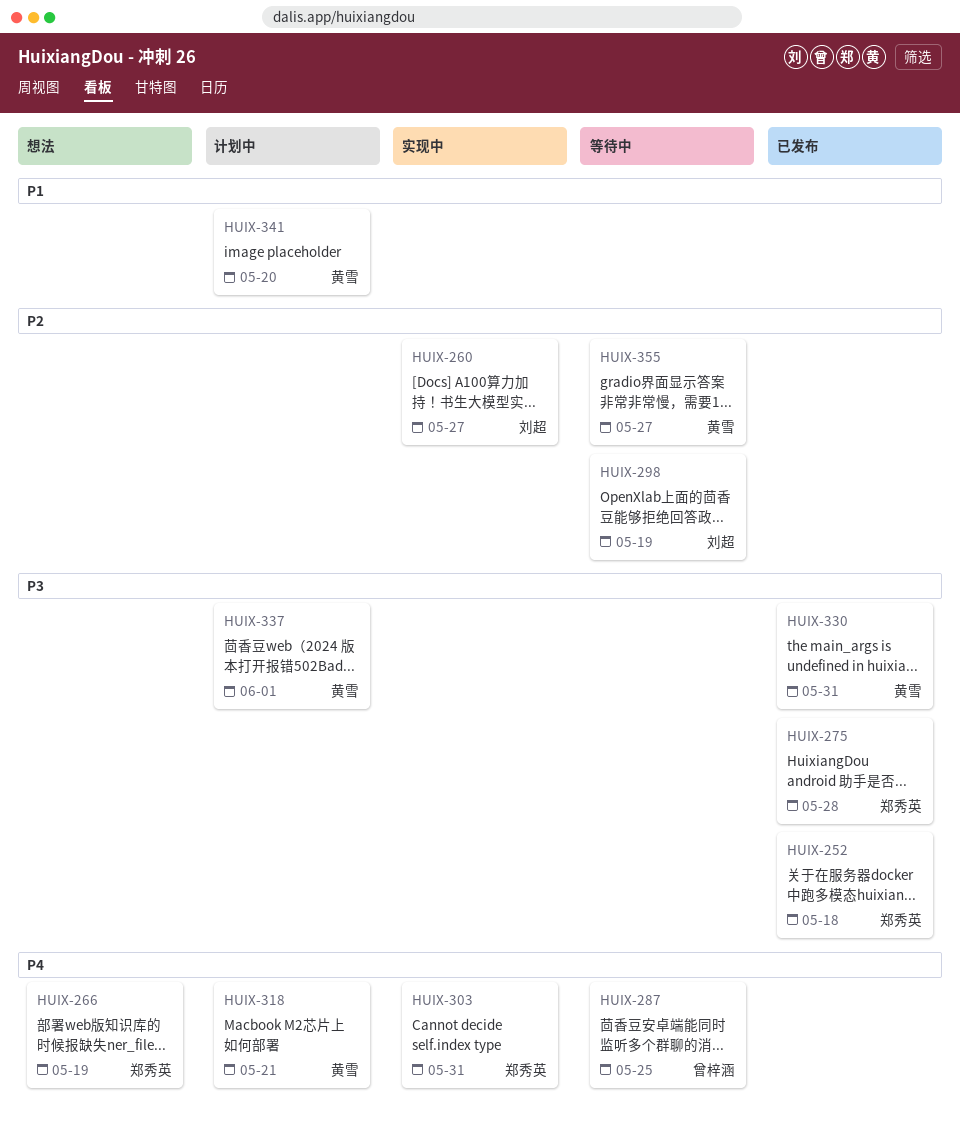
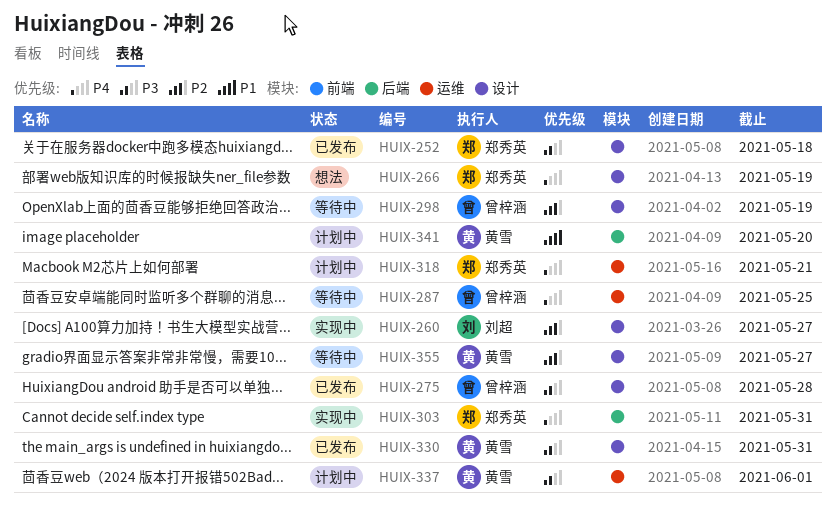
HUIX-275, owner: 郑秀英 -> 曾梓涵
HUIX-298, owner: 刘超 -> 曾梓涵
HUIX-318, owner: 黄雪 -> 郑秀英

